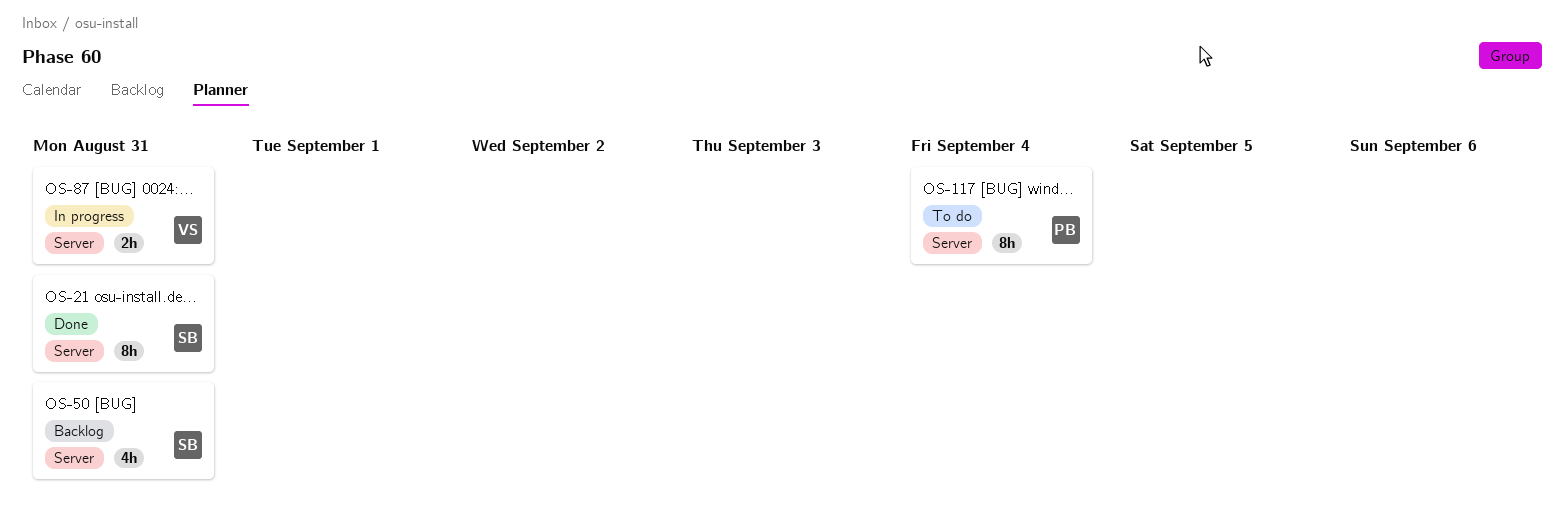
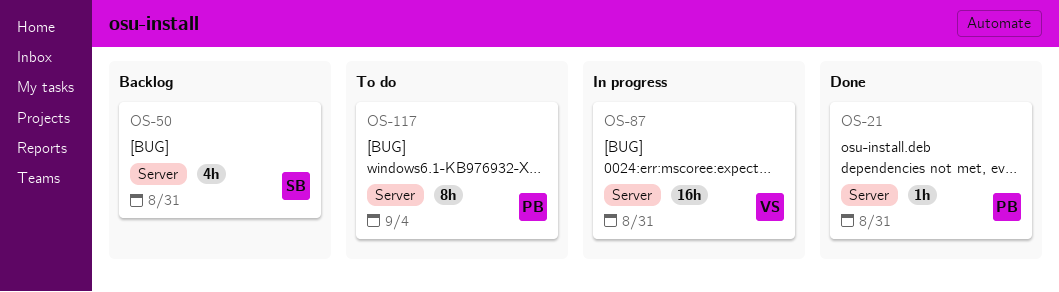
OS-21, owner: SB -> PB
OS-21, estimate: 8h -> 1h
OS-87, estimate: 2h -> 16h

